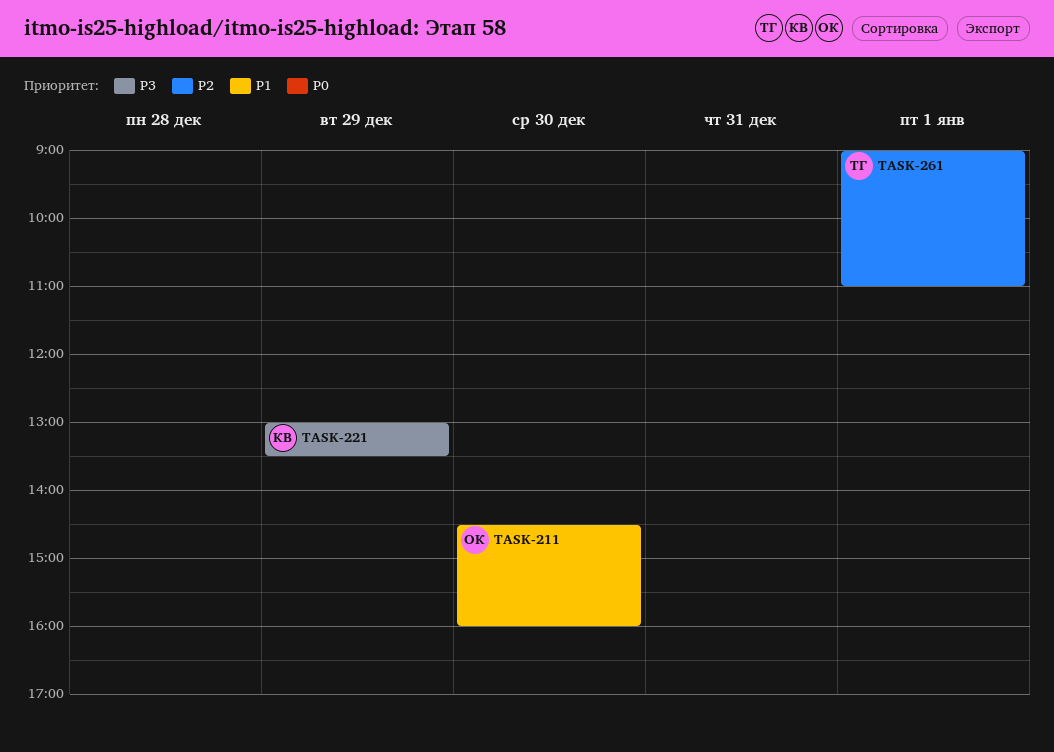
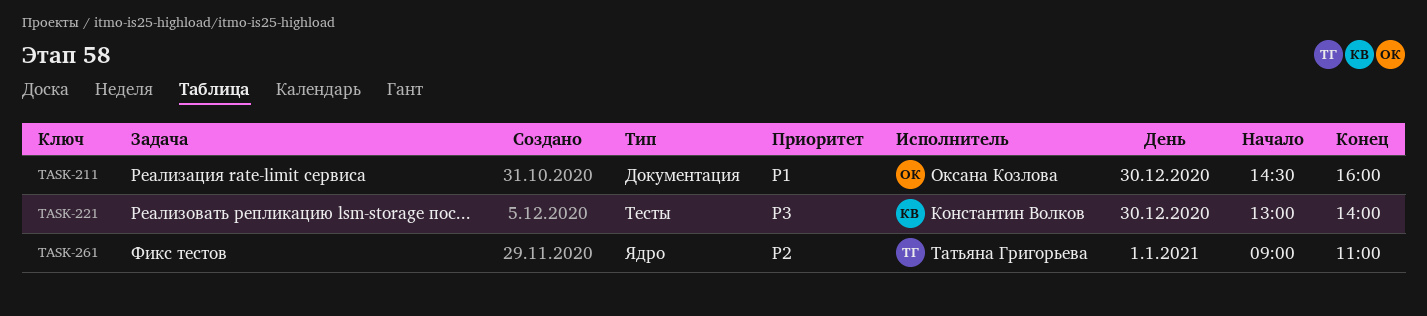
TASK-221, day: Dec 29 -> Dec 30
TASK-221, ends: 13:30 -> 14:00

